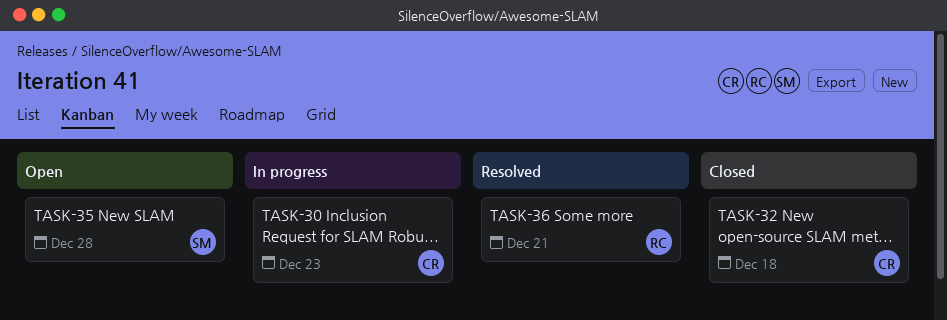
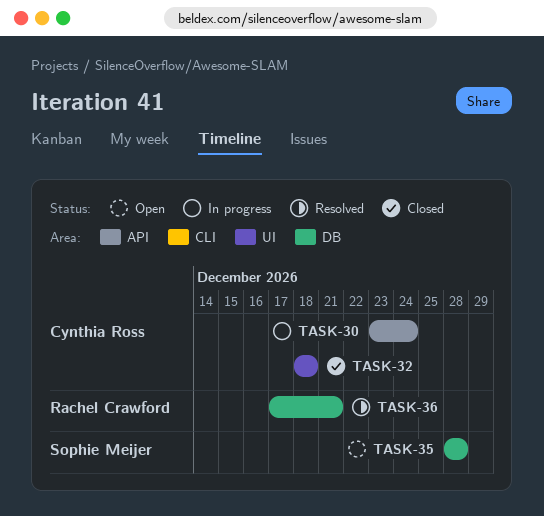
TASK-30, due: Dec 23 -> Dec 24

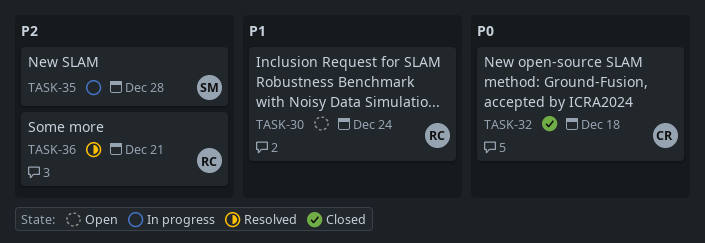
TASK-30, status: In progress -> Open
TASK-30, owner: Cynthia Ross -> Rachel Crawford
TASK-35, status: Open -> In progress

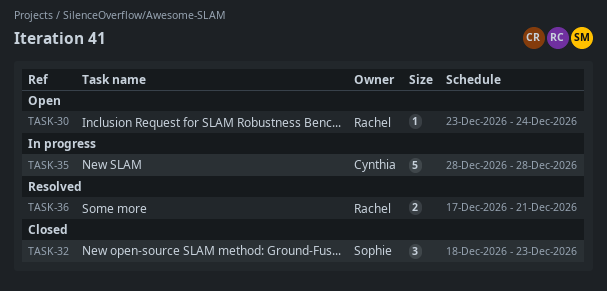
TASK-32, owner: Cynthia -> Sophie
TASK-32, due: Dec 18 -> Dec 23
TASK-35, owner: Sophie -> Cynthia

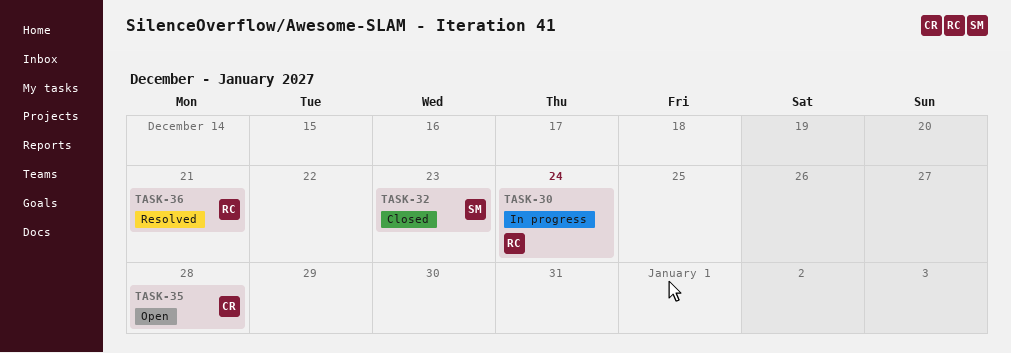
TASK-30, status: Open -> In progress
TASK-35, status: In progress -> Open

